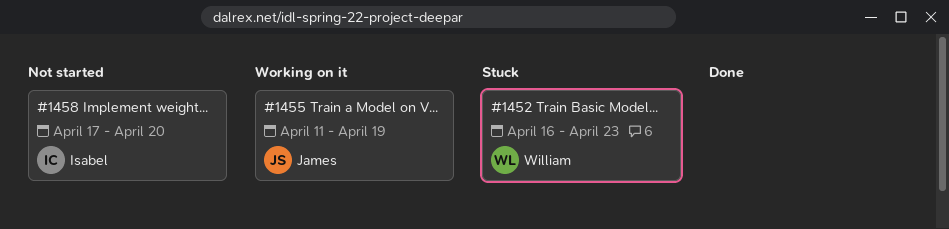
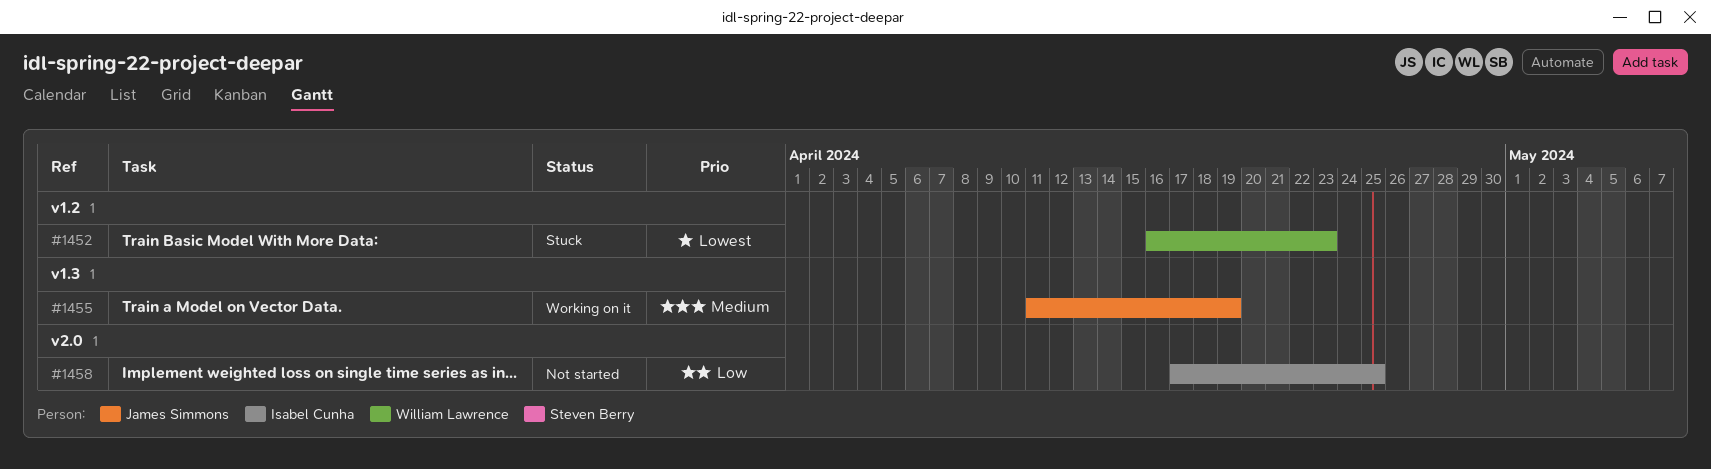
#1458, due: Apr 20 -> Apr 25

